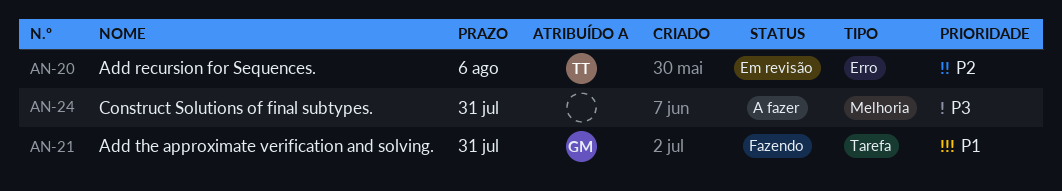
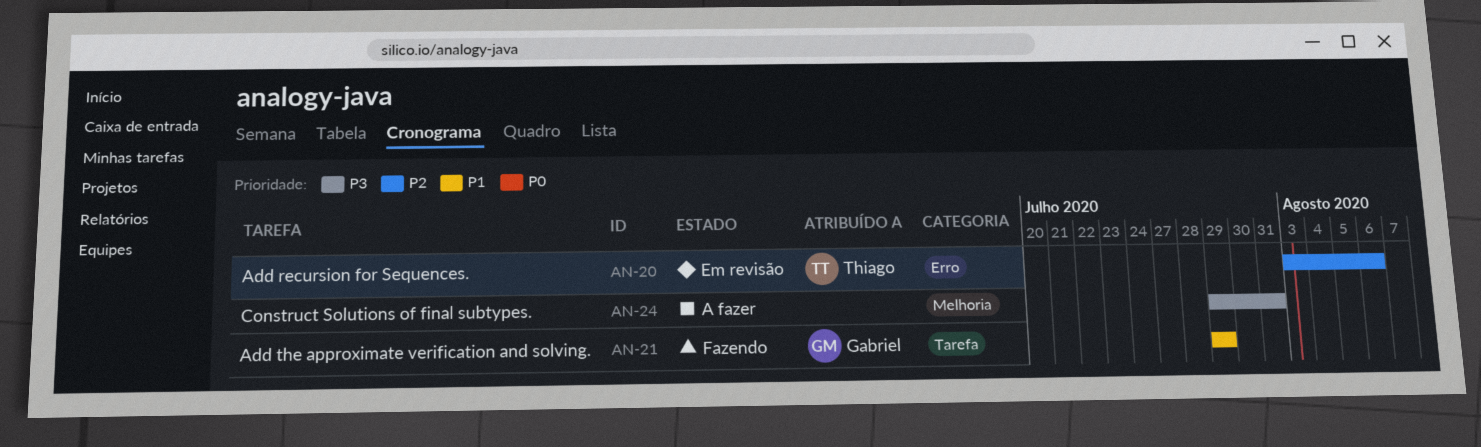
AN-21, due: Jul 31 -> Jul 29

